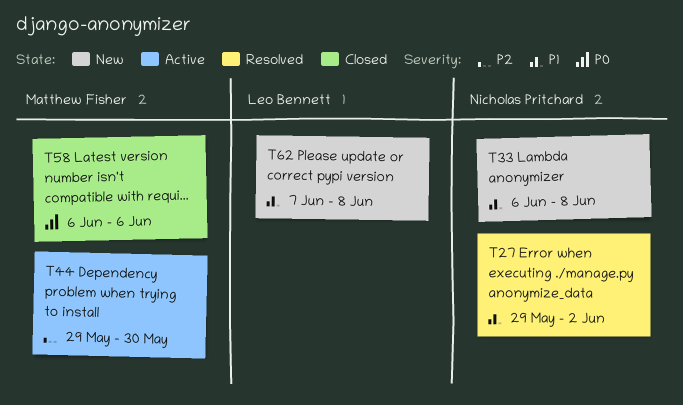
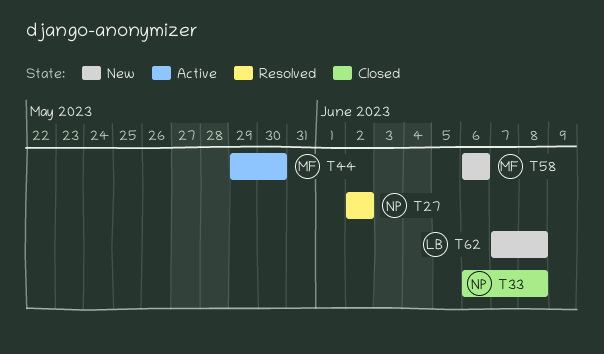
T27, start: May 29 -> Jun 2
T33, status: New -> Closed
T58, status: Closed -> New

